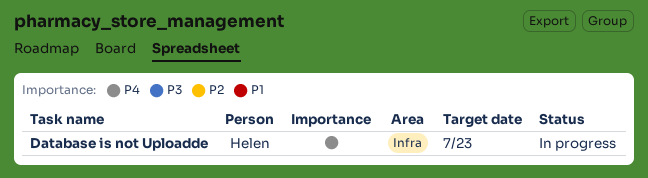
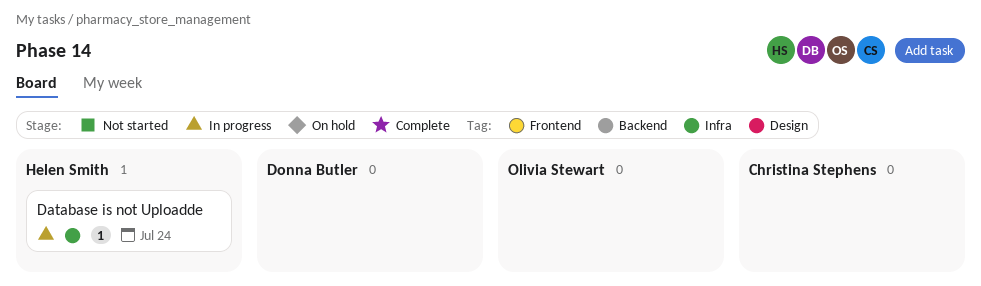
Database is not Uploadde, due: Jul 23 -> Jul 24

